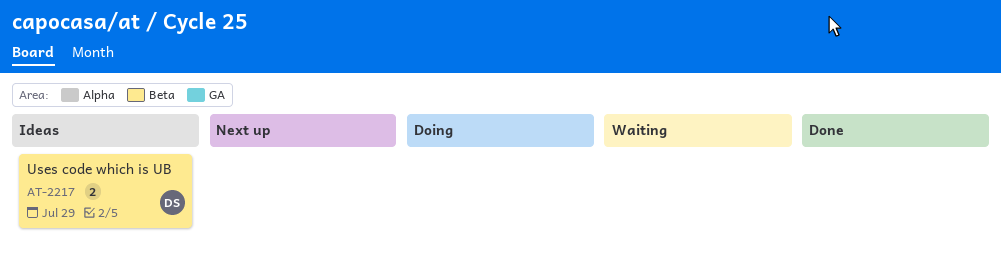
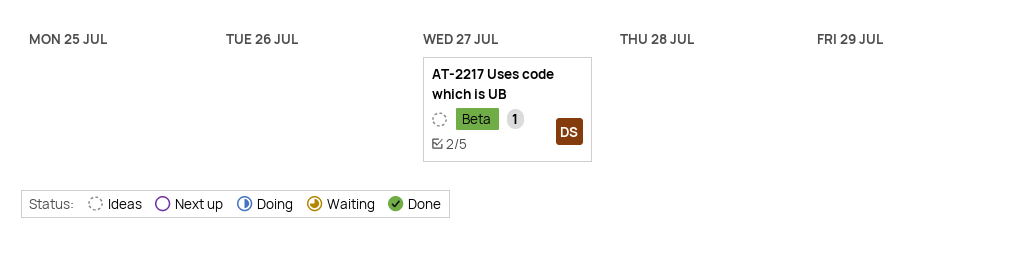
AT-2217, estimate: 2 -> 1
AT-2217, due: Jul 29 -> Jul 27

